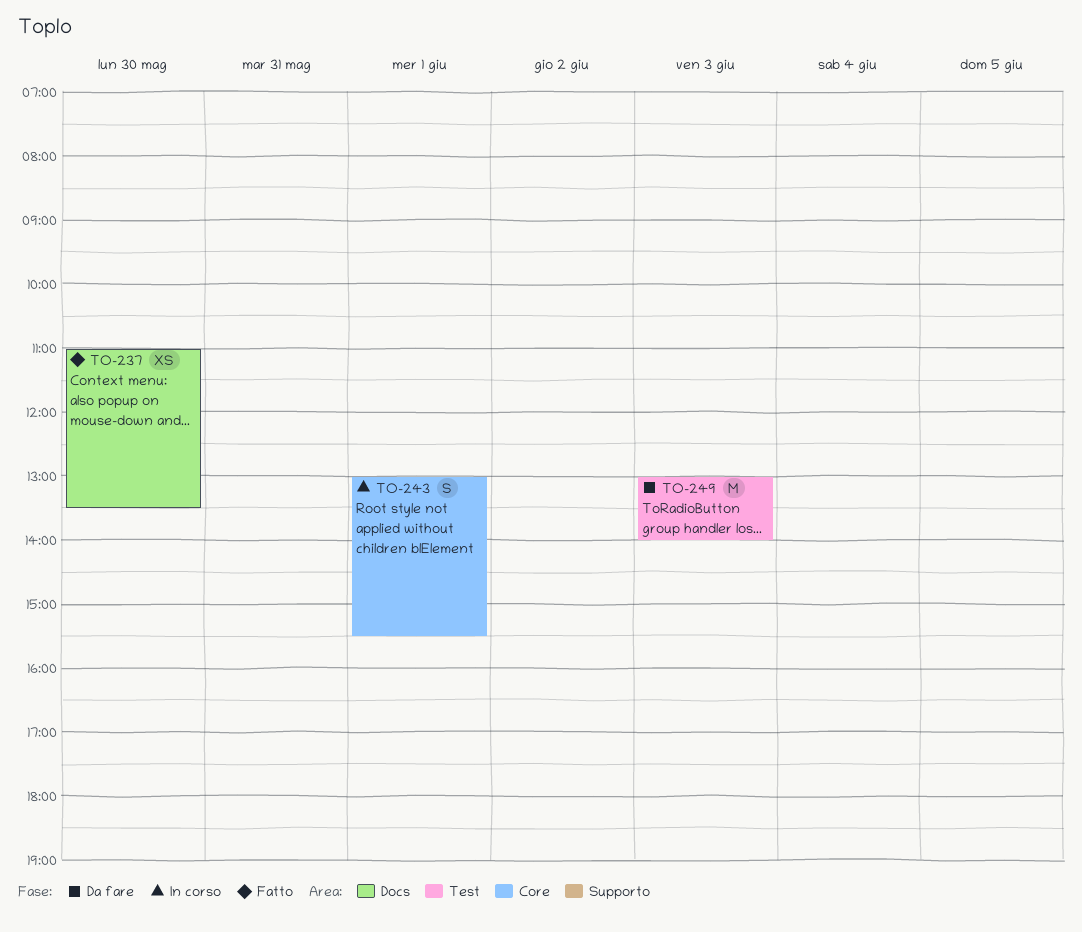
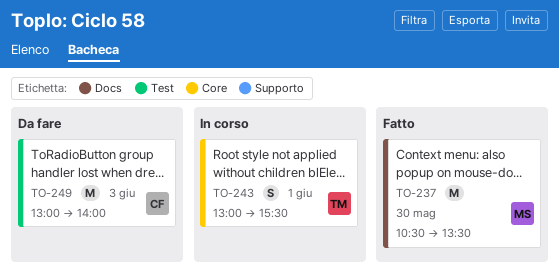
TO-237, estimate: XS -> M
TO-237, begins: 11:00 -> 10:30

